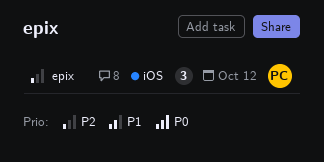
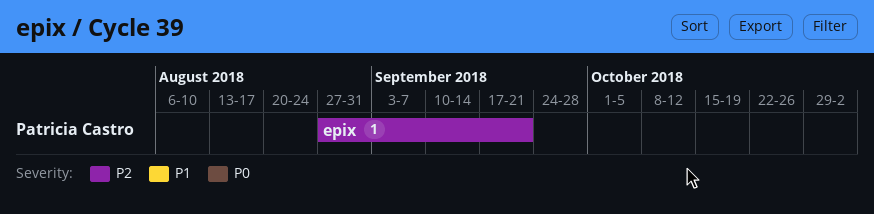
epix, estimate: 3 -> 1
epix, due: Oct 12 -> Sep 21

